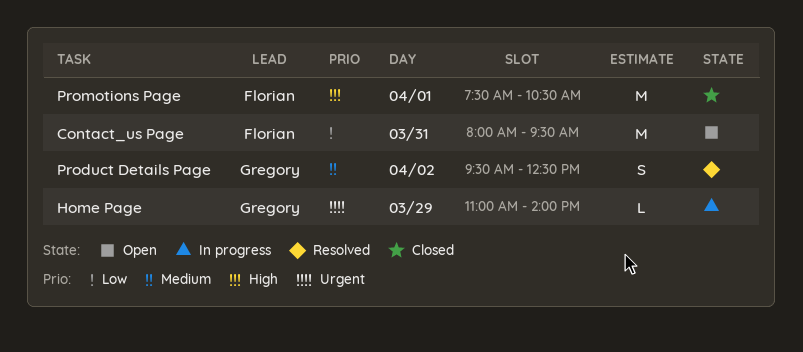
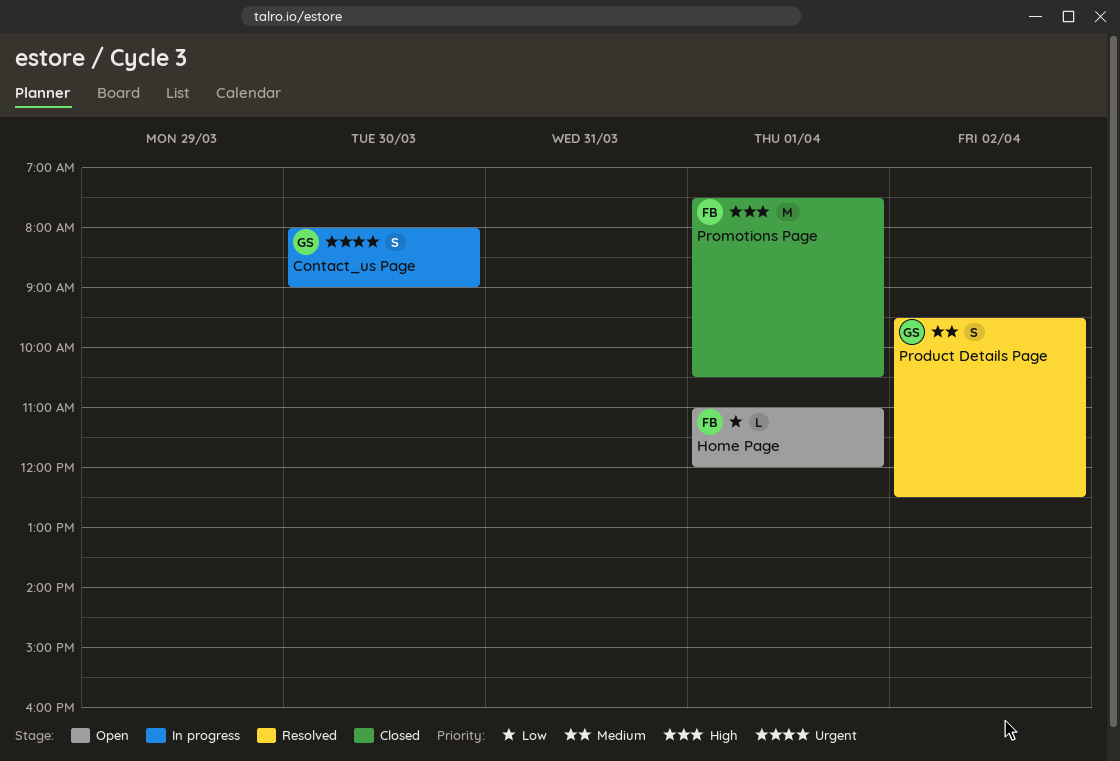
Contact_us Page, status: Open -> In progress
Contact_us Page, owner: Florian -> Gregory
Contact_us Page, priority: Low -> Urgent
Contact_us Page, estimate: M -> S
Contact_us Page, day: Mar 31 -> Mar 30
Contact_us Page, ends: 09:30 -> 09:00
Home Page, status: In progress -> Open
Home Page, owner: Gregory -> Florian
Home Page, priority: Urgent -> Low
Home Page, day: Mar 29 -> Apr 1
Home Page, ends: 14:00 -> 12:00

